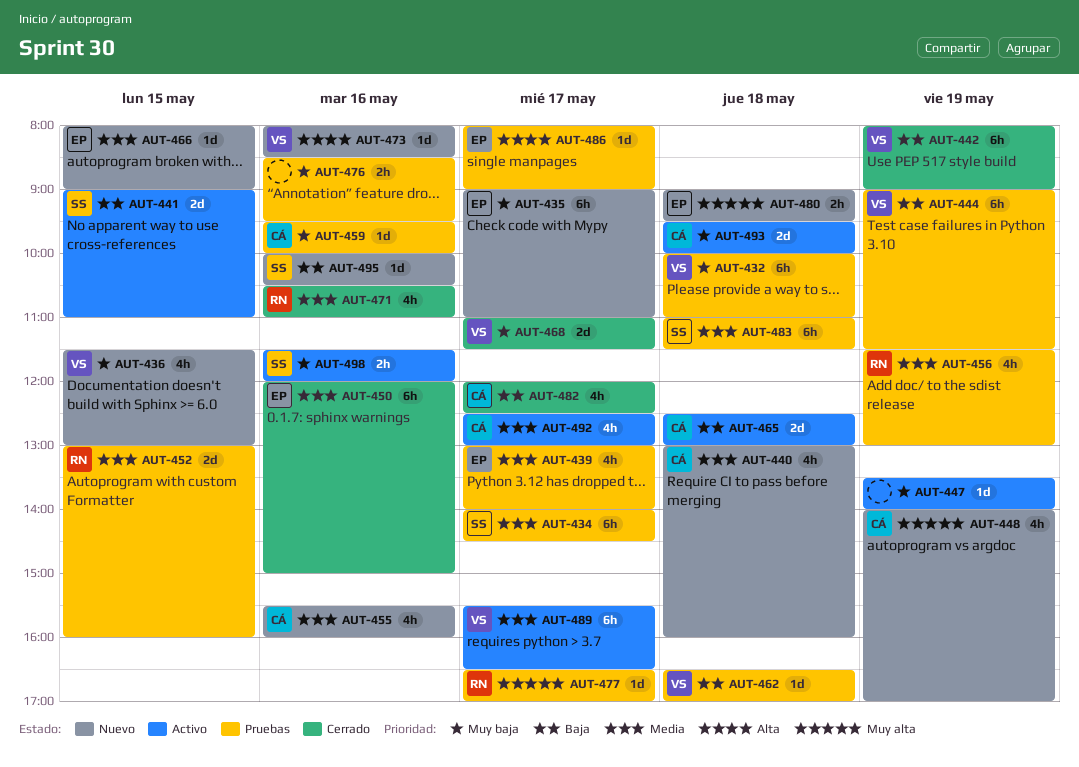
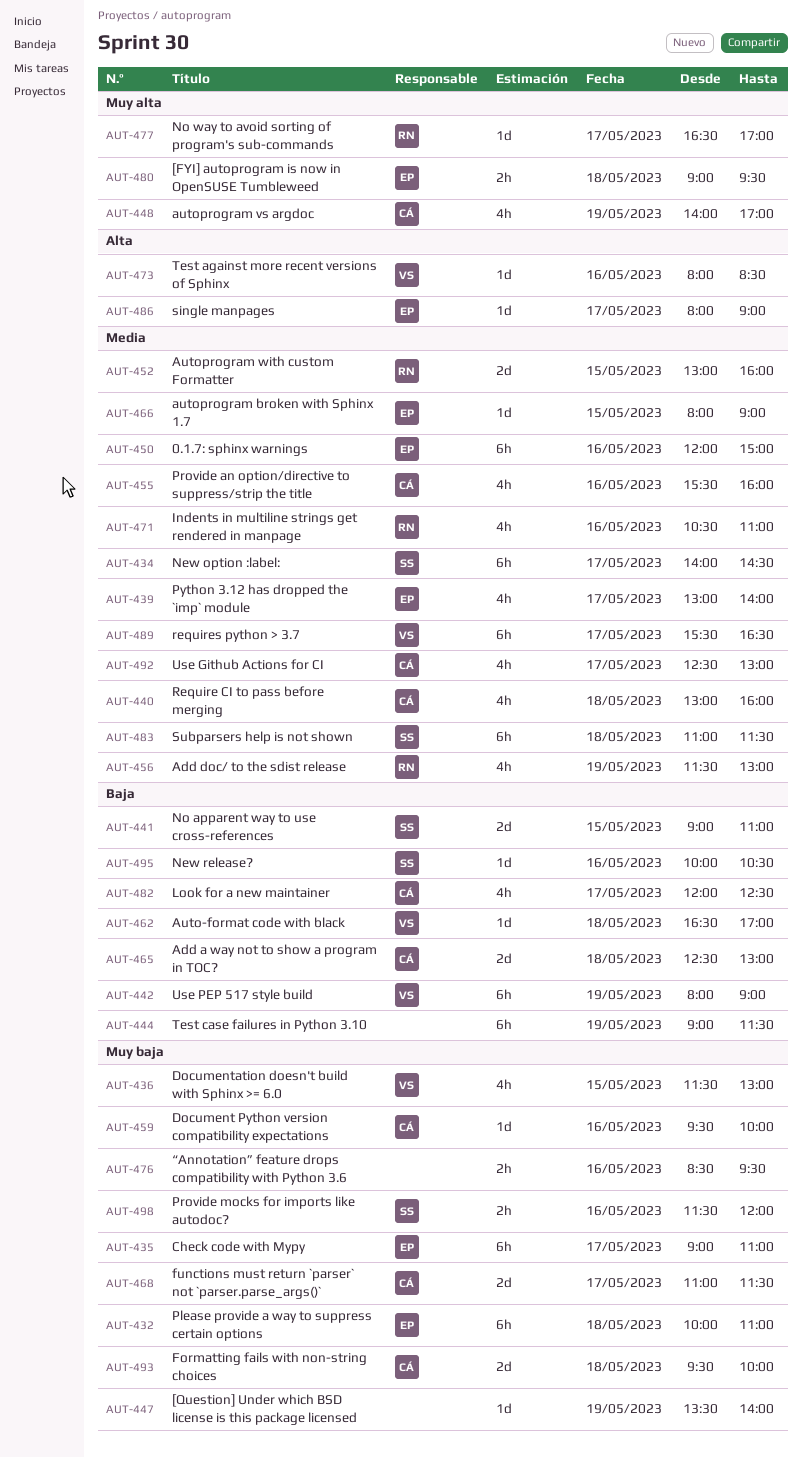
AUT-432, owner: VS -> EP
AUT-444, owner: VS -> none
AUT-468, owner: VS -> CÁ

